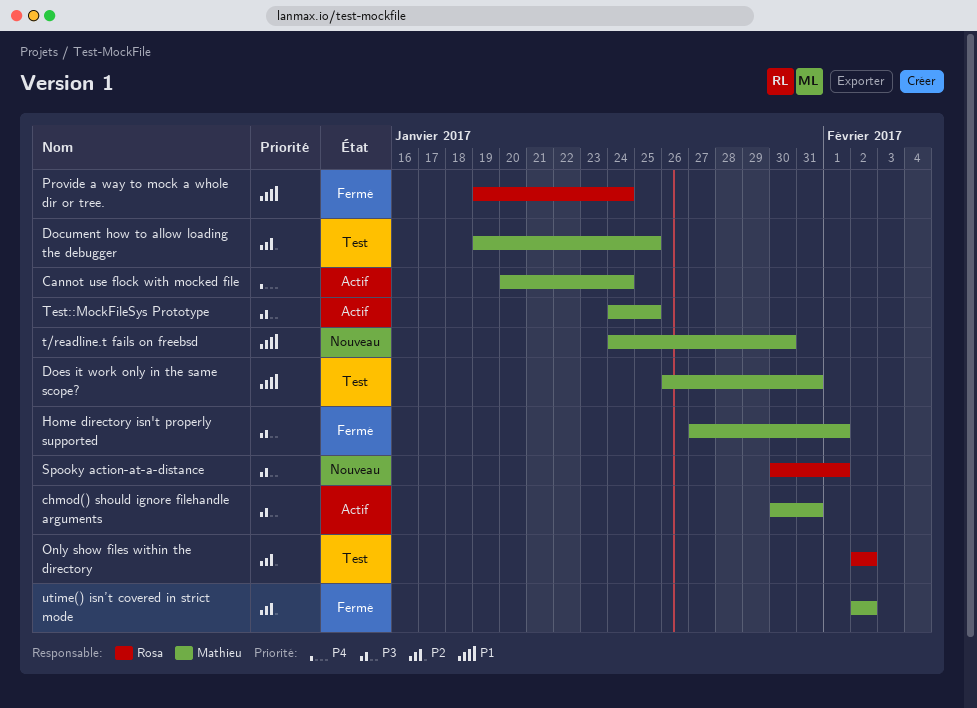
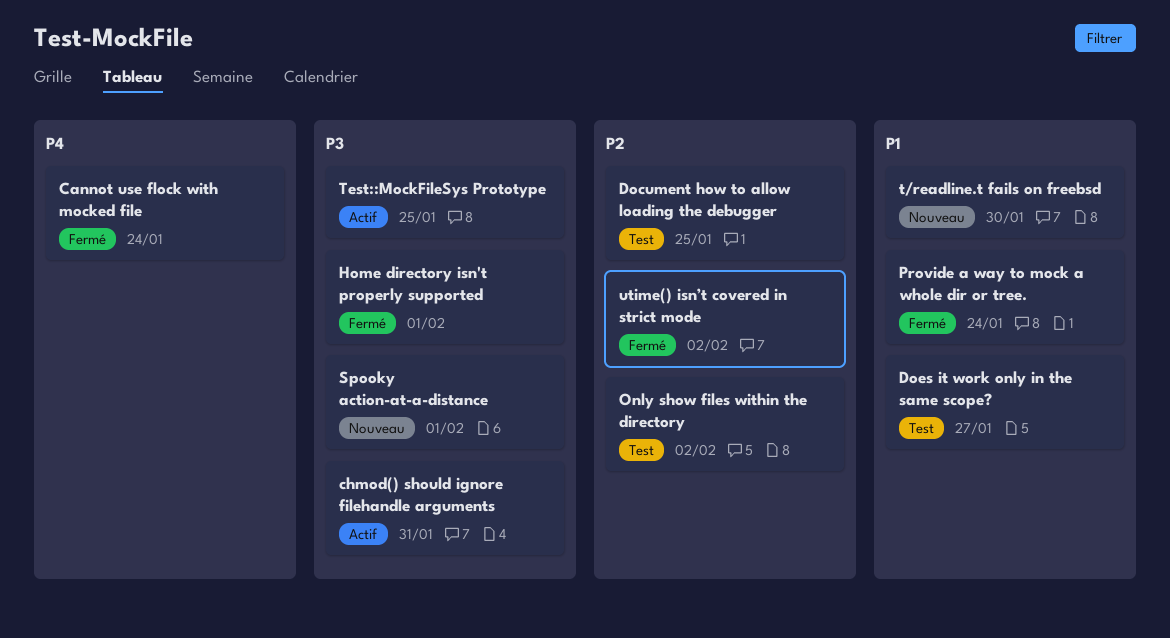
Cannot use flock with mocked file, status: Actif -> Fermé
Does it work only in the same scope?, due: Jan 31 -> Jan 27

